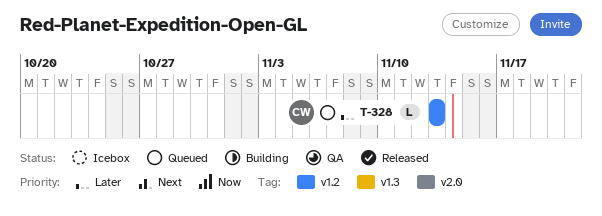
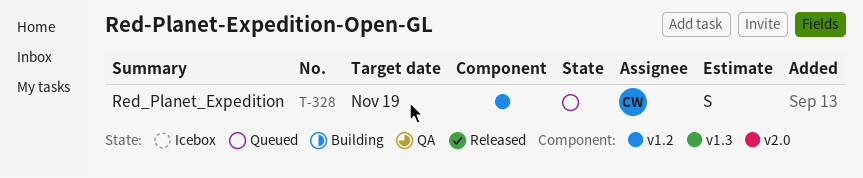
T-328, estimate: L -> S
T-328, due: Nov 13 -> Nov 19

